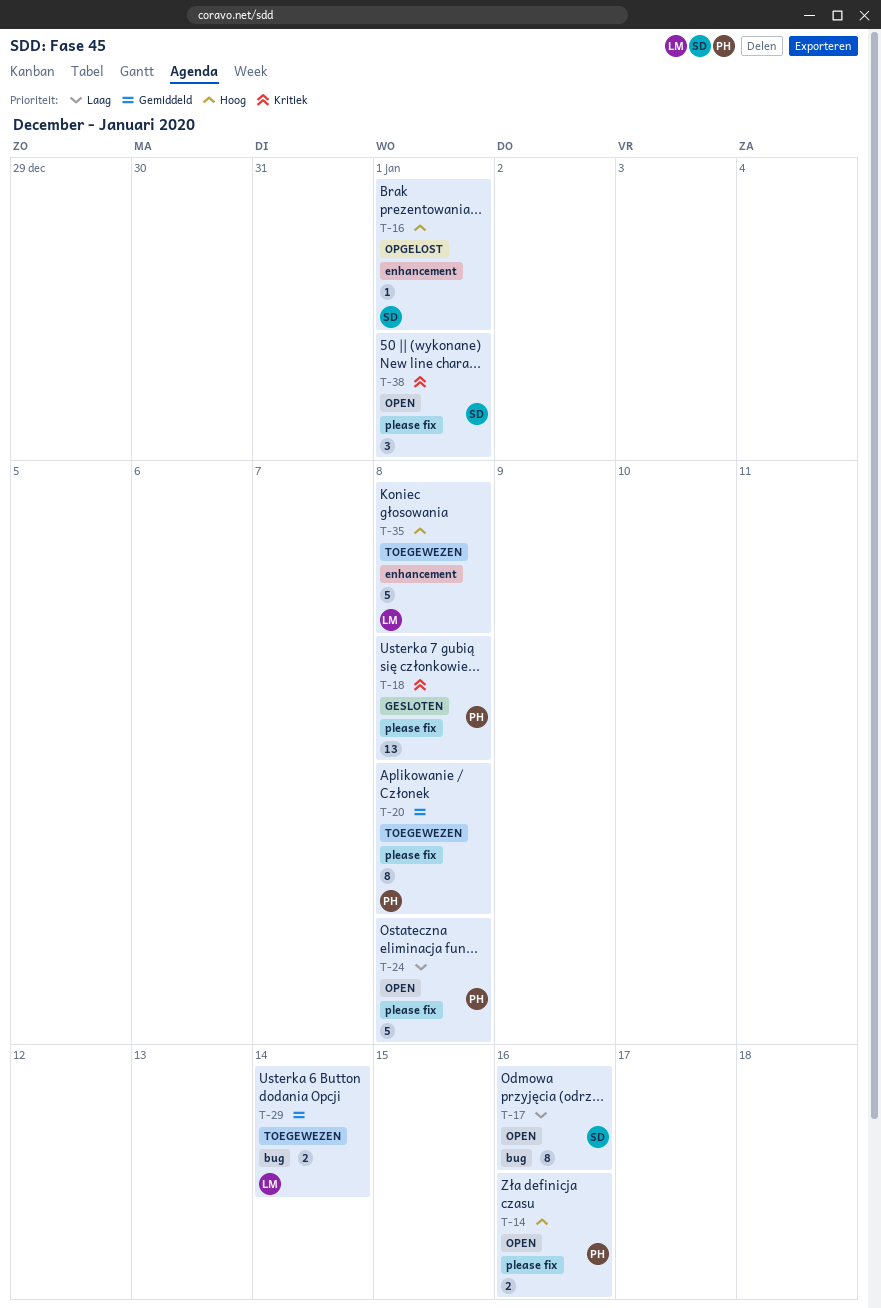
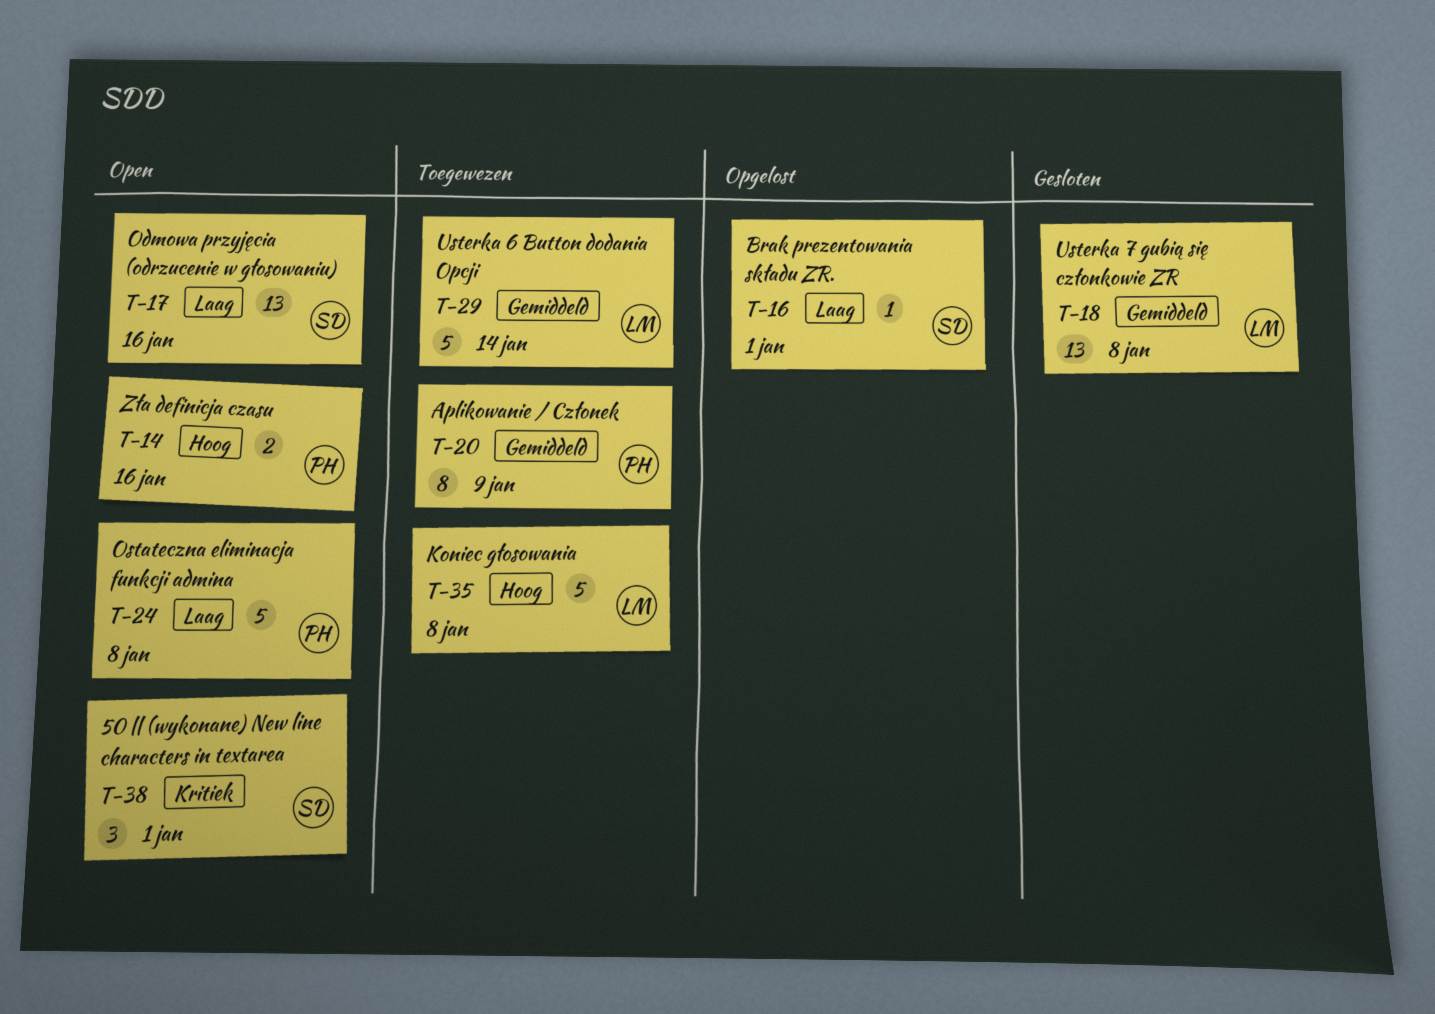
T-16, priority: Hoog -> Laag
T-17, estimate: 8 -> 13
T-18, owner: PH -> LM
T-18, priority: Kritiek -> Gemiddeld
T-20, due: Jan 8 -> Jan 9
T-29, estimate: 2 -> 5

